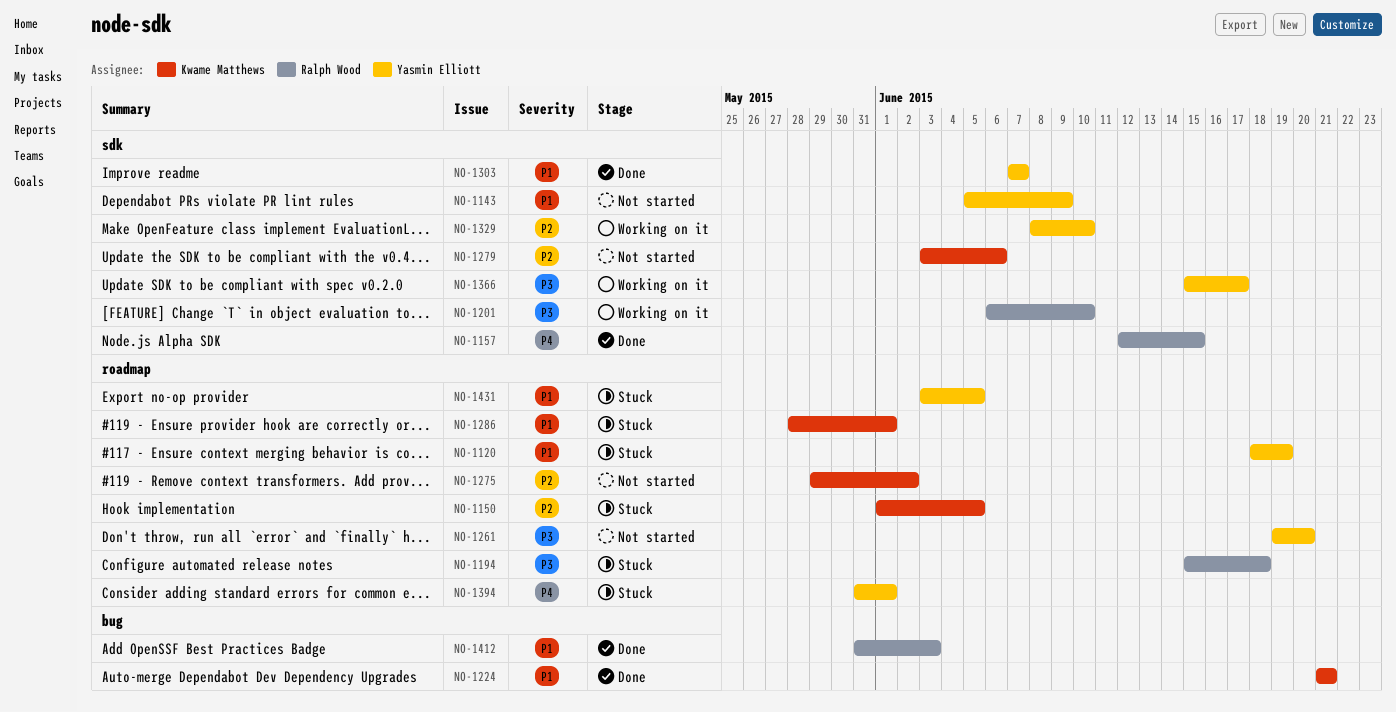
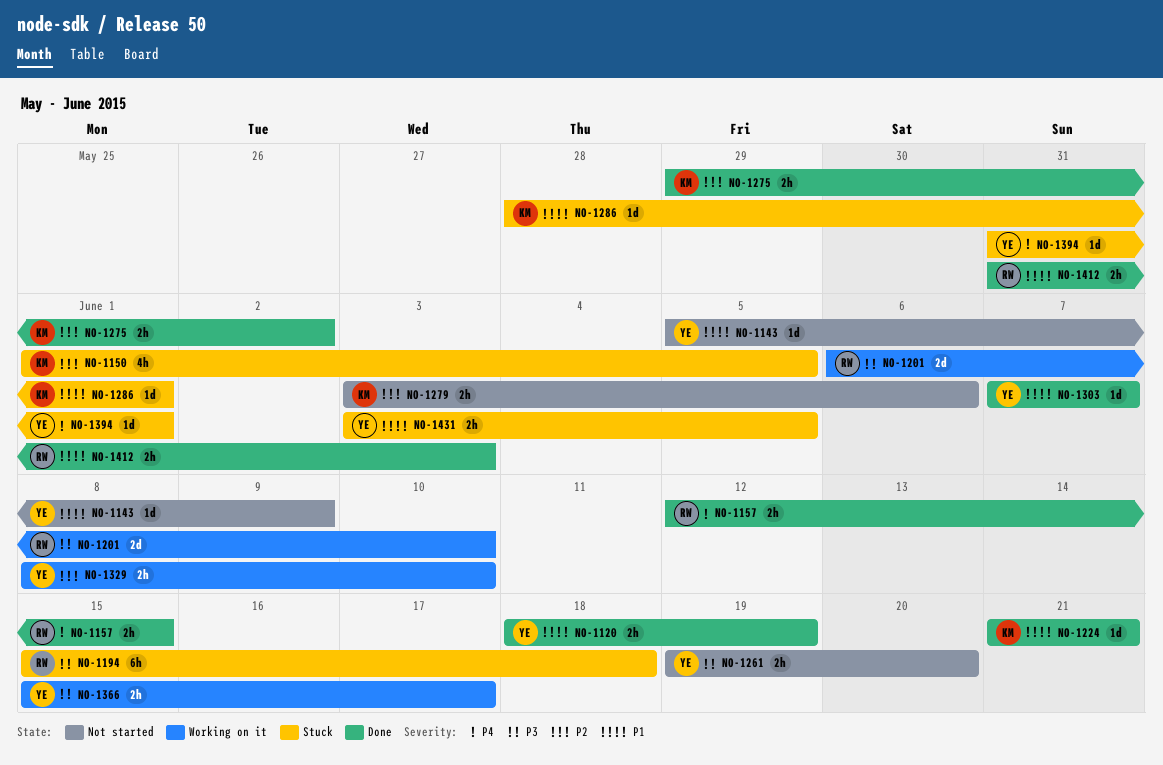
NO-1120, status: Stuck -> Done
NO-1275, status: Not started -> Done

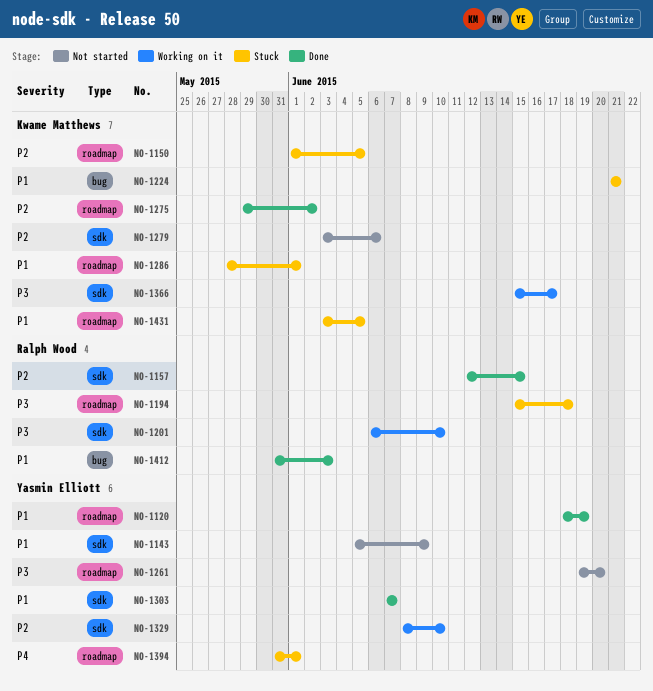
NO-1157, priority: P4 -> P2
NO-1224, status: Done -> Stuck
NO-1366, owner: Yasmin Elliott -> Kwame Matthews
NO-1431, owner: Yasmin Elliott -> Kwame Matthews

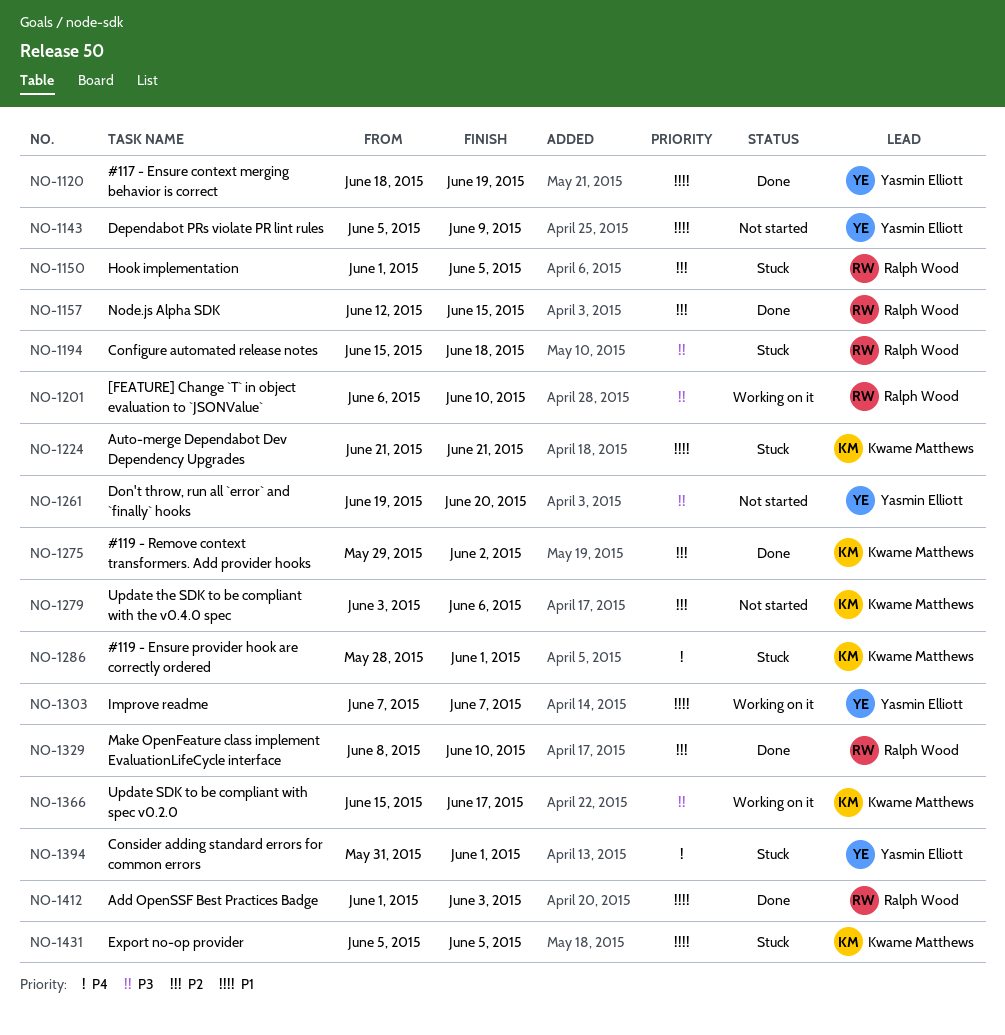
NO-1150, owner: Kwame Matthews -> Ralph Wood
NO-1286, priority: P1 -> P4
NO-1303, status: Done -> Working on it
NO-1329, status: Working on it -> Done
NO-1329, owner: Yasmin Elliott -> Ralph Wood
NO-1412, start: May 31 -> Jun 1
NO-1431, start: Jun 3 -> Jun 5

